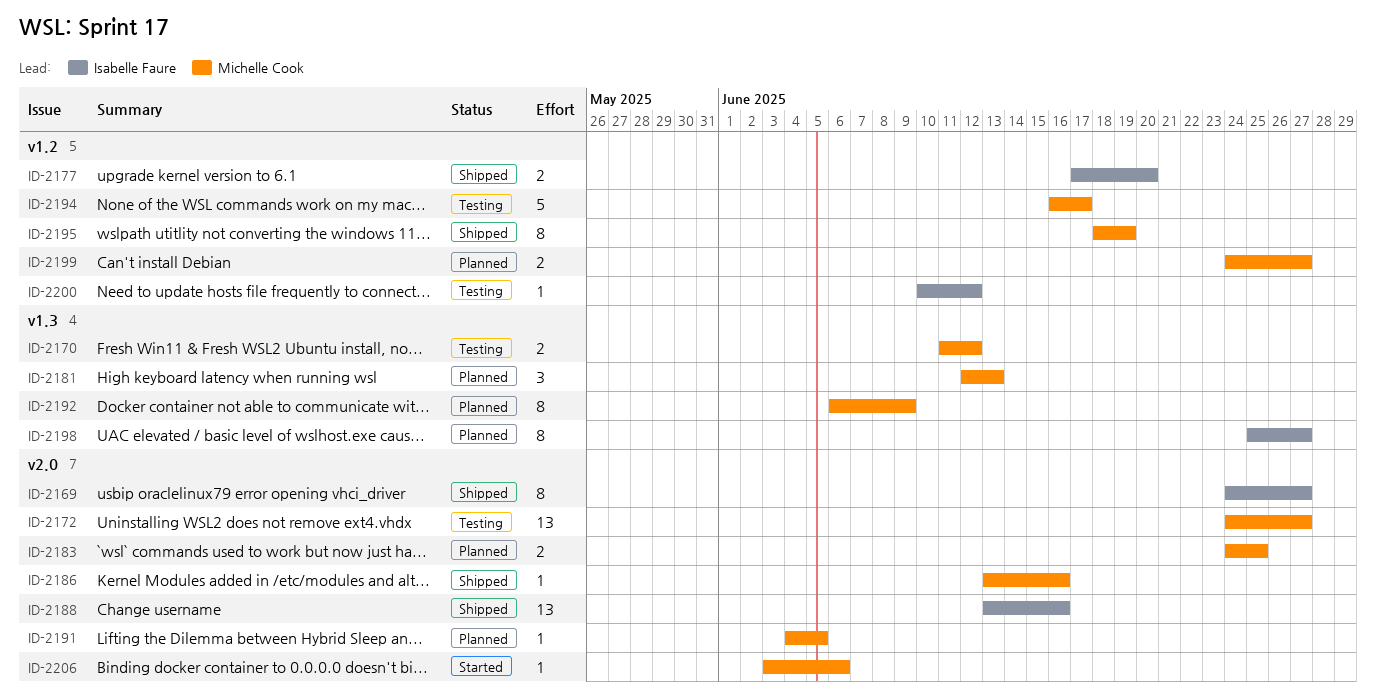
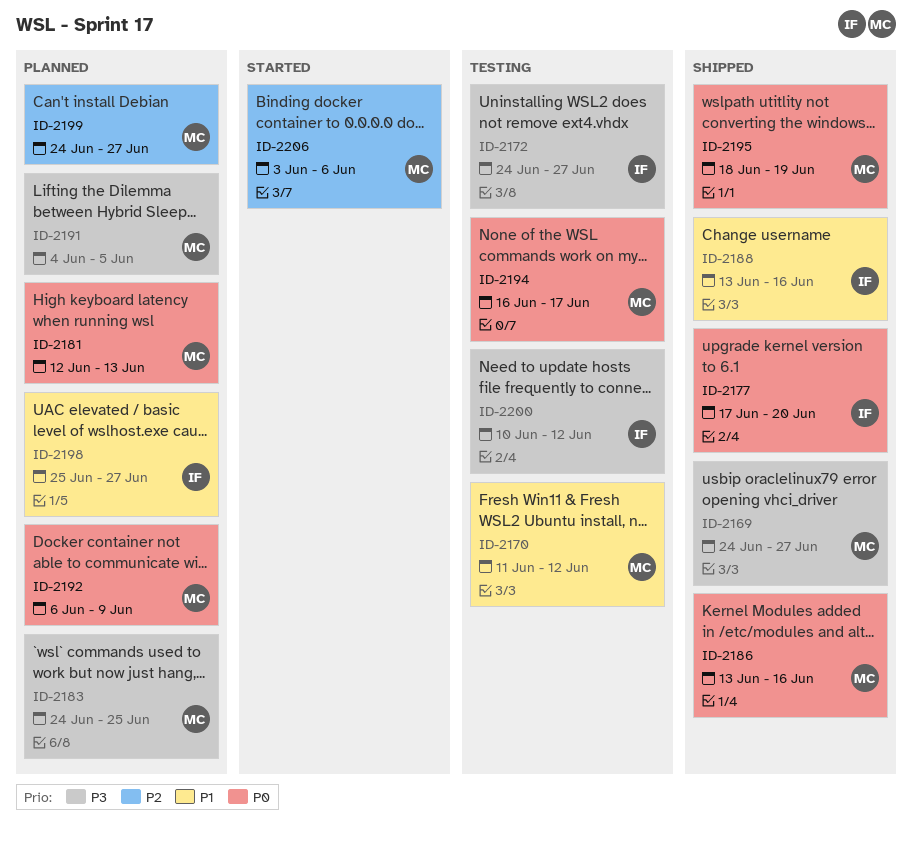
ID-2169, owner: Isabelle Faure -> Michelle Cook
ID-2172, owner: Michelle Cook -> Isabelle Faure

